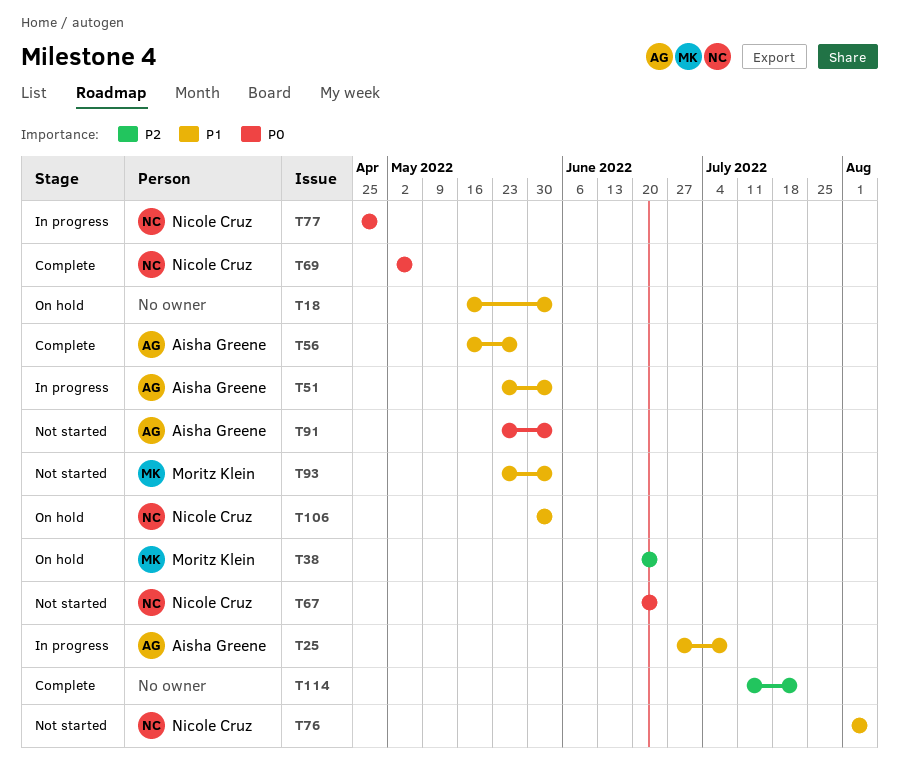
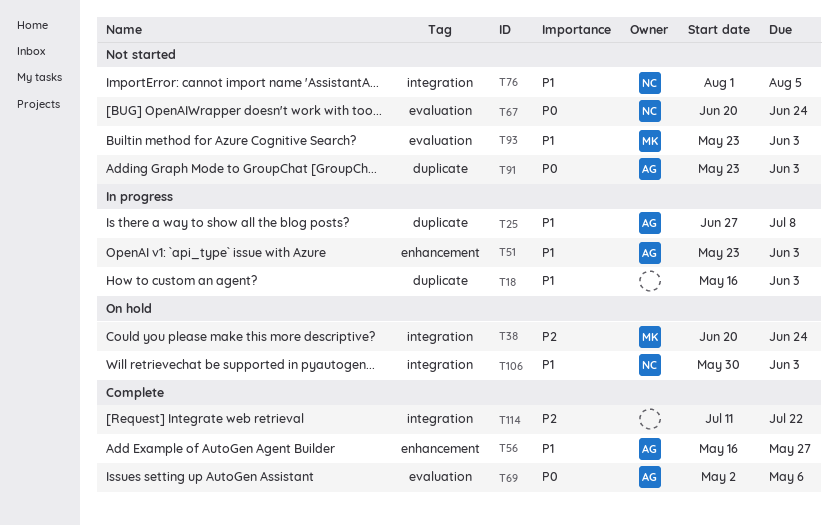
T18, status: On hold -> In progress
T69, owner: Nicole Cruz -> Aisha Greene
T77: present -> none

